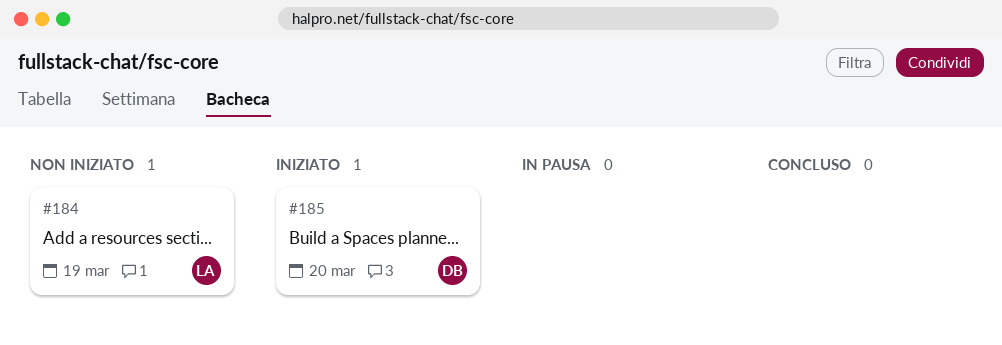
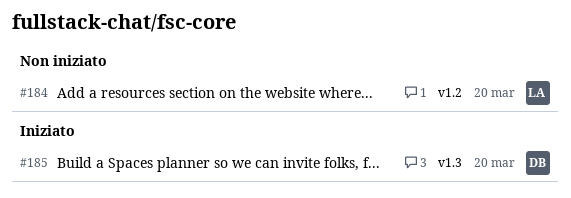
#184, due: Mar 19 -> Mar 20

